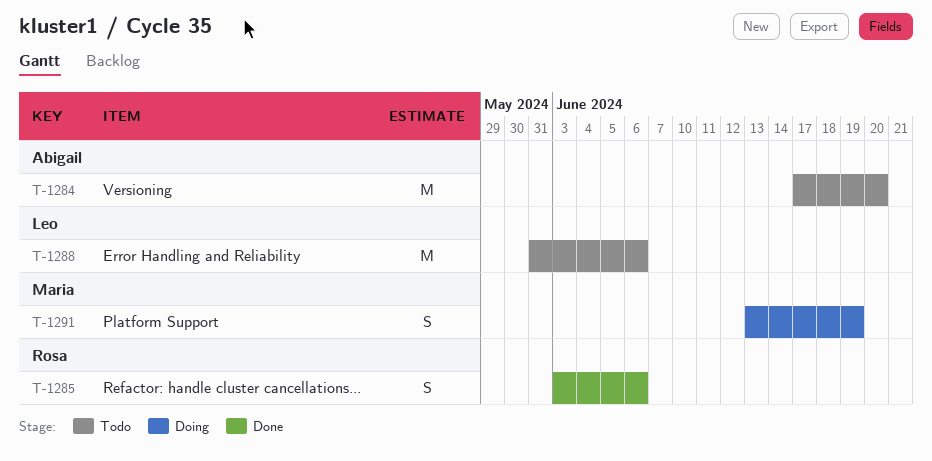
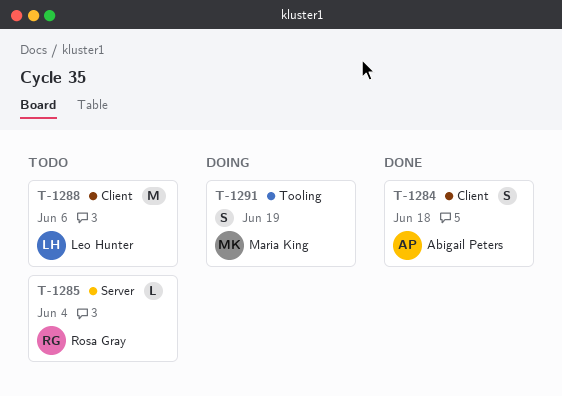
T-1284, status: Todo -> Done
T-1284, estimate: M -> S
T-1284, due: Jun 20 -> Jun 18
T-1285, status: Done -> Todo
T-1285, estimate: S -> L
T-1285, due: Jun 6 -> Jun 4

